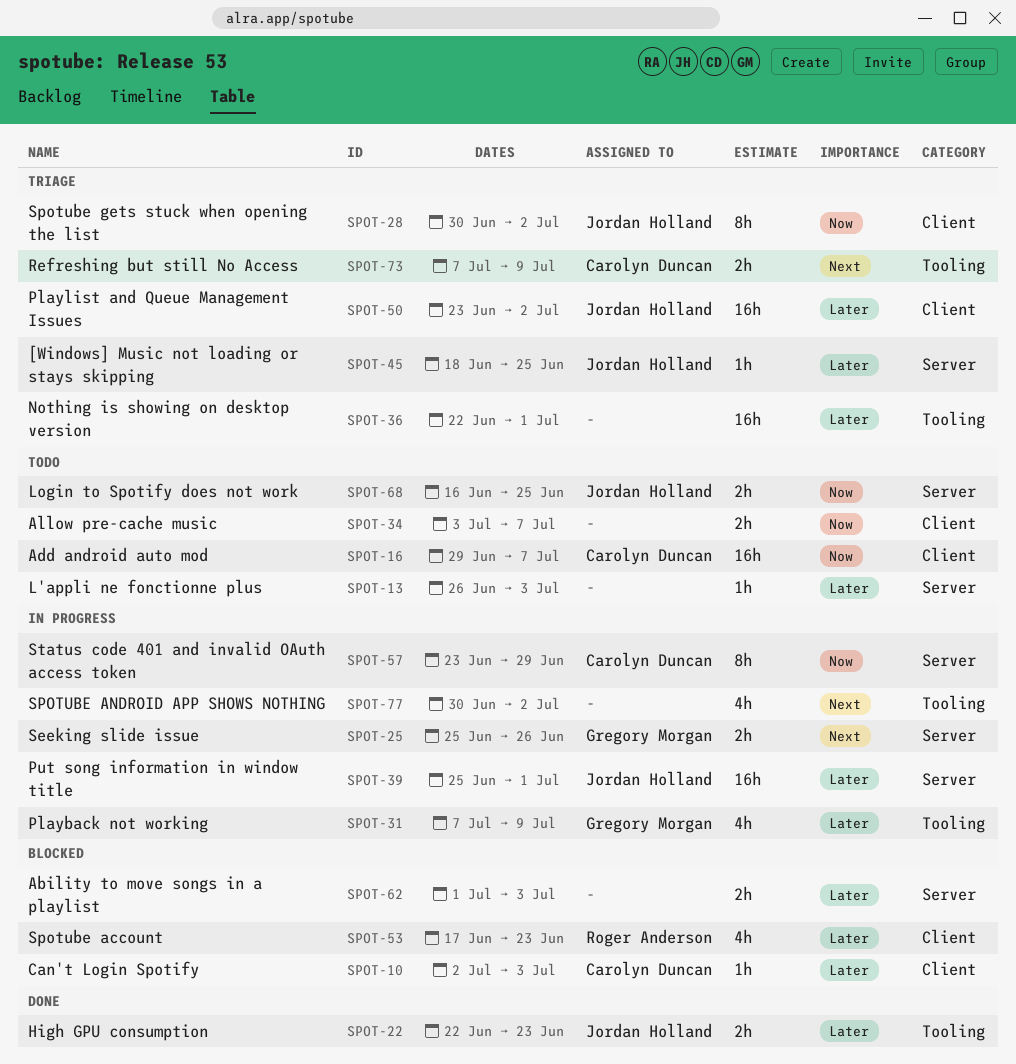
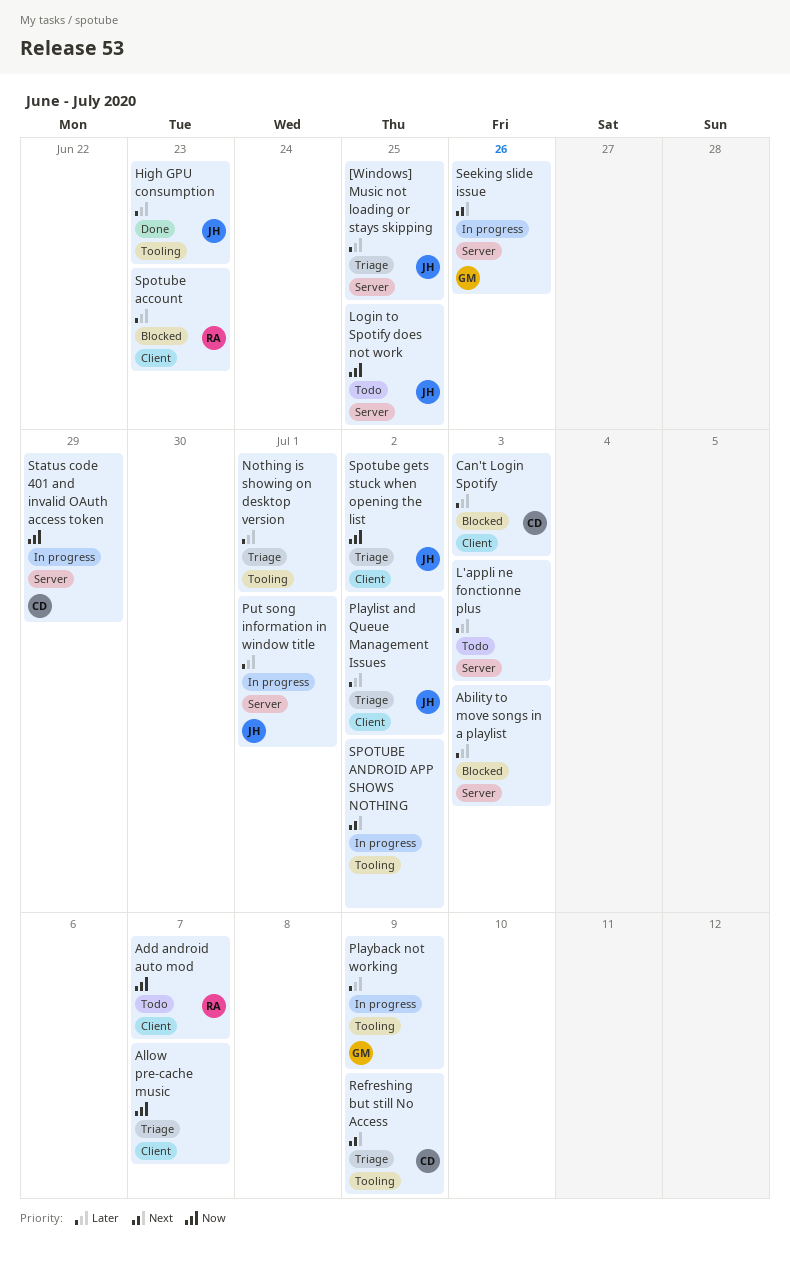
Add android auto mod, owner: Carolyn Duncan -> Roger Anderson
Allow pre-cache music, status: Todo -> Triage

